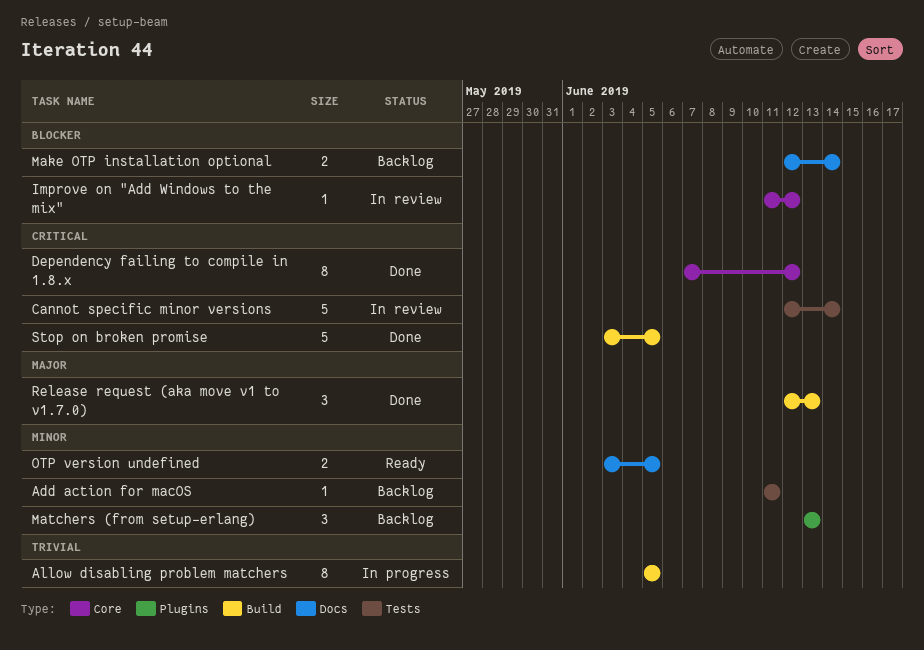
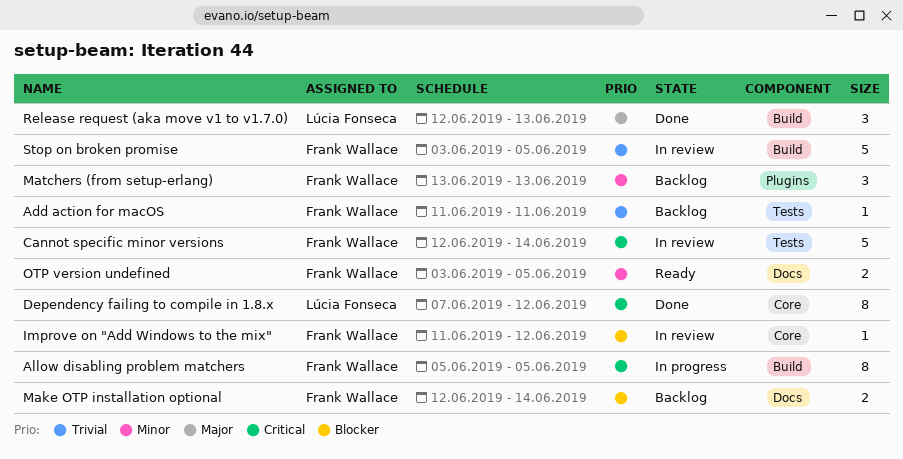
Add action for macOS, priority: Minor -> Trivial
Allow disabling problem matchers, priority: Trivial -> Critical
Stop on broken promise, status: Done -> In review
Stop on broken promise, priority: Critical -> Trivial

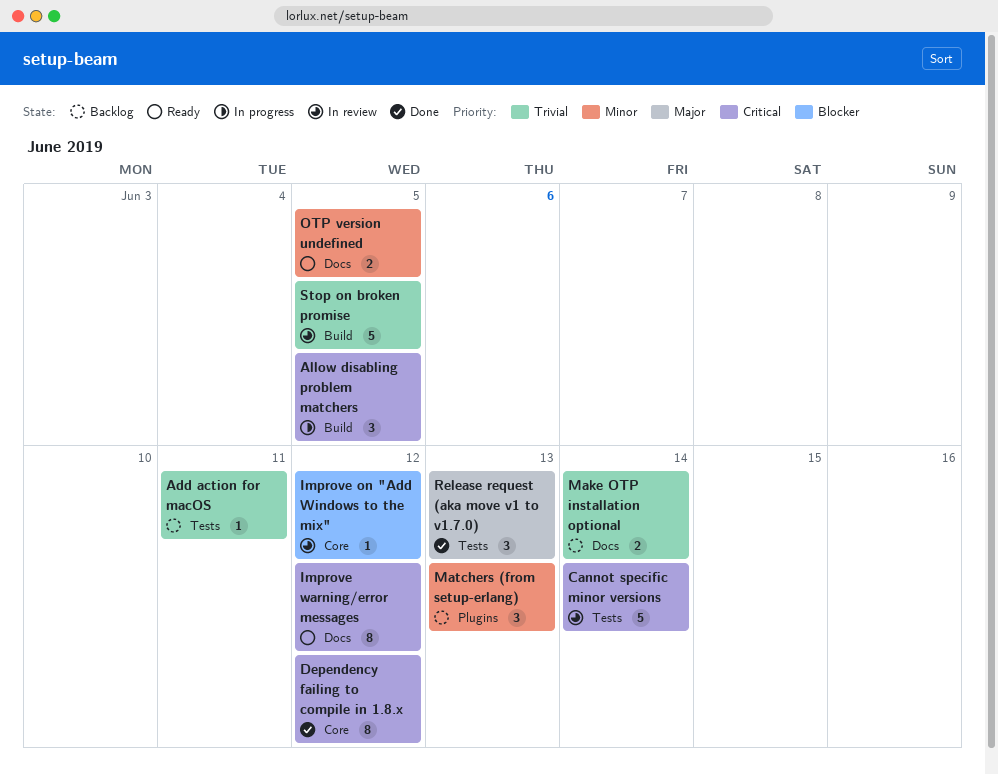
Allow disabling problem matchers, estimate: 8 -> 3
Improve warning/error messages: none -> present
Make OTP installation optional, priority: Blocker -> Trivial
Release request (aka move v1 to v1.7.0), label: Build -> Tests

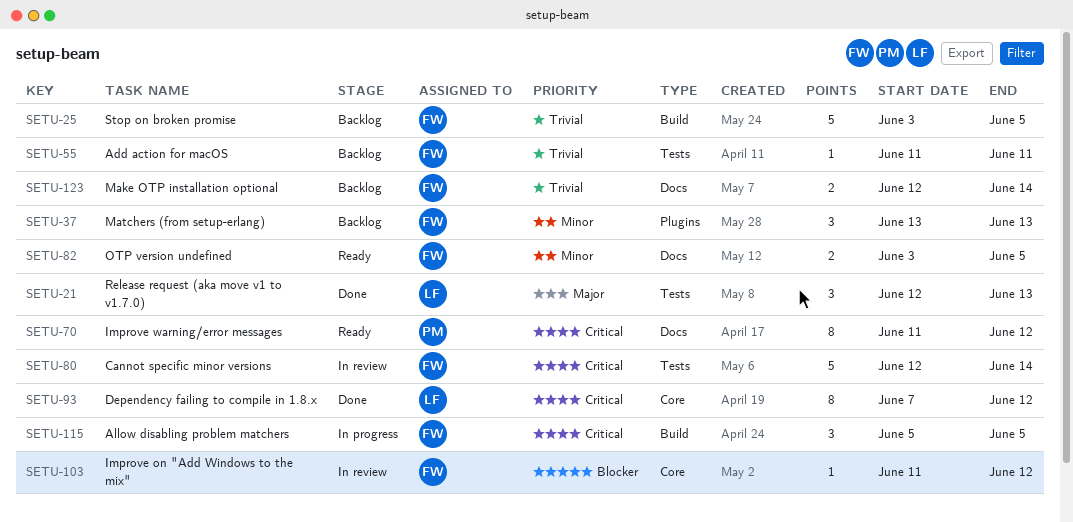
Stop on broken promise, status: In review -> Backlog

